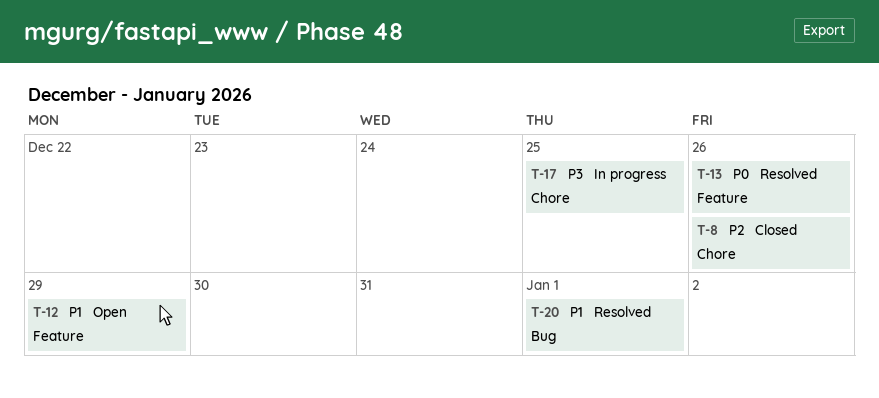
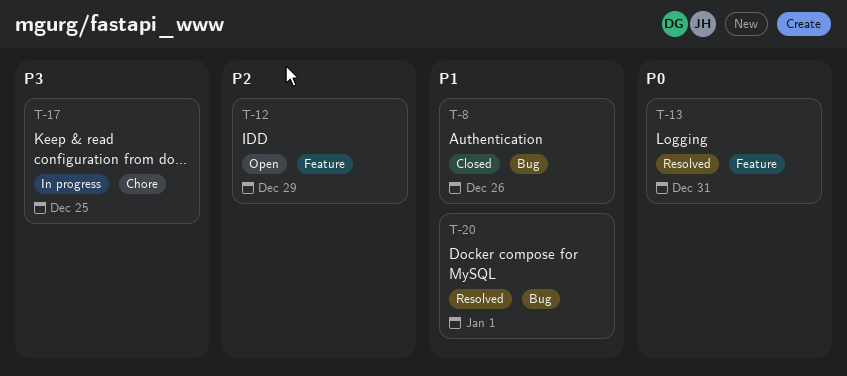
T-8, priority: P2 -> P1
T-8, label: Chore -> Bug
T-12, priority: P1 -> P2
T-13, due: Dec 26 -> Dec 31

